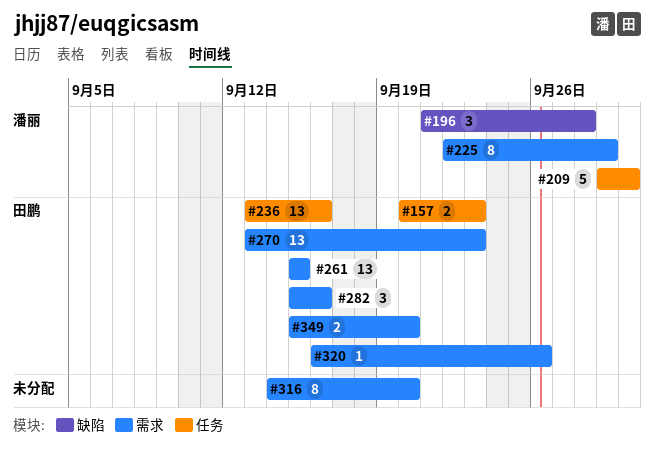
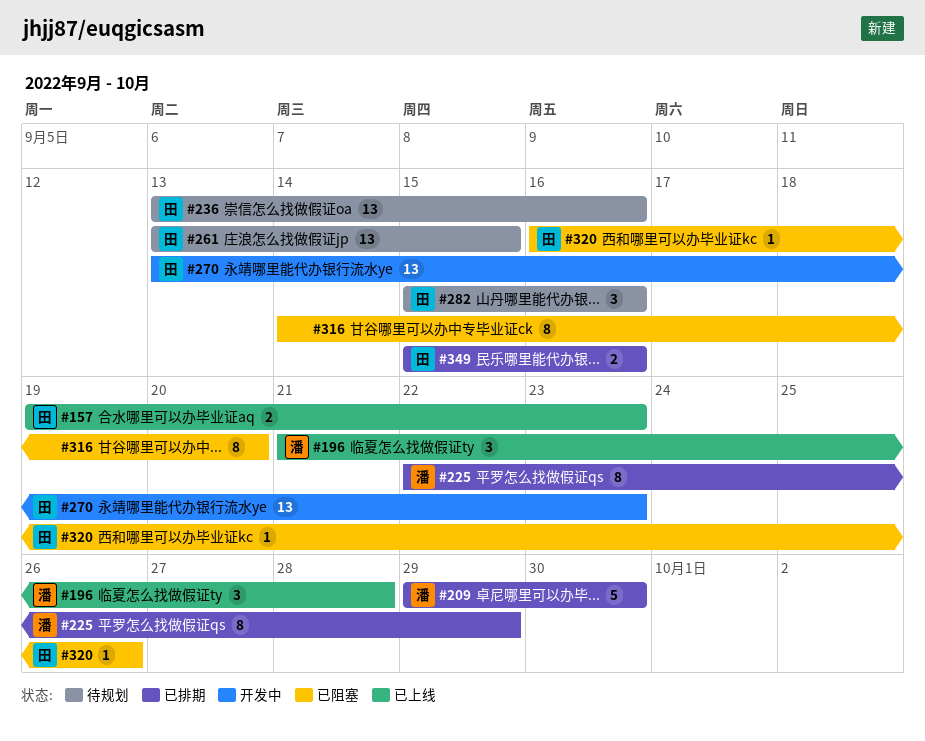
#157, start: Sep 20 -> Sep 19
#261, start: Sep 15 -> Sep 13
#349, due: Sep 20 -> Sep 16

